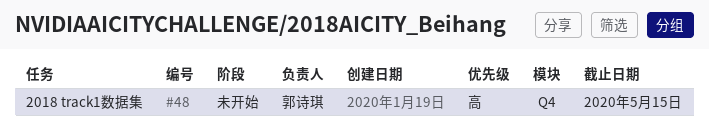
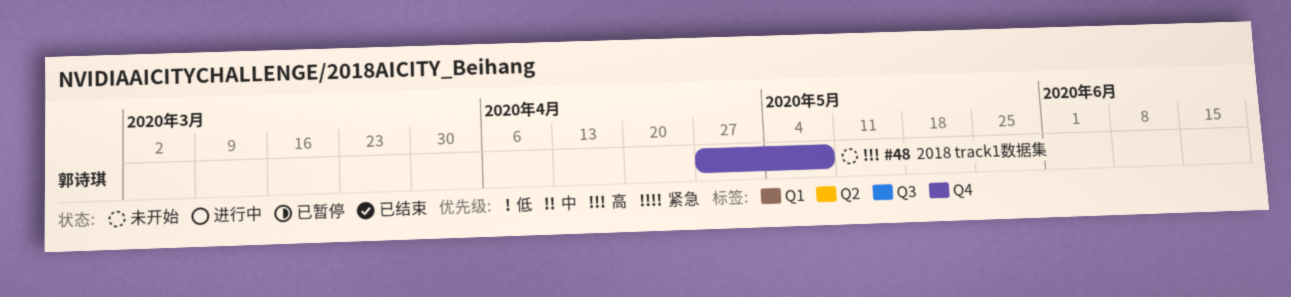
#48, due: May 15 -> May 8

